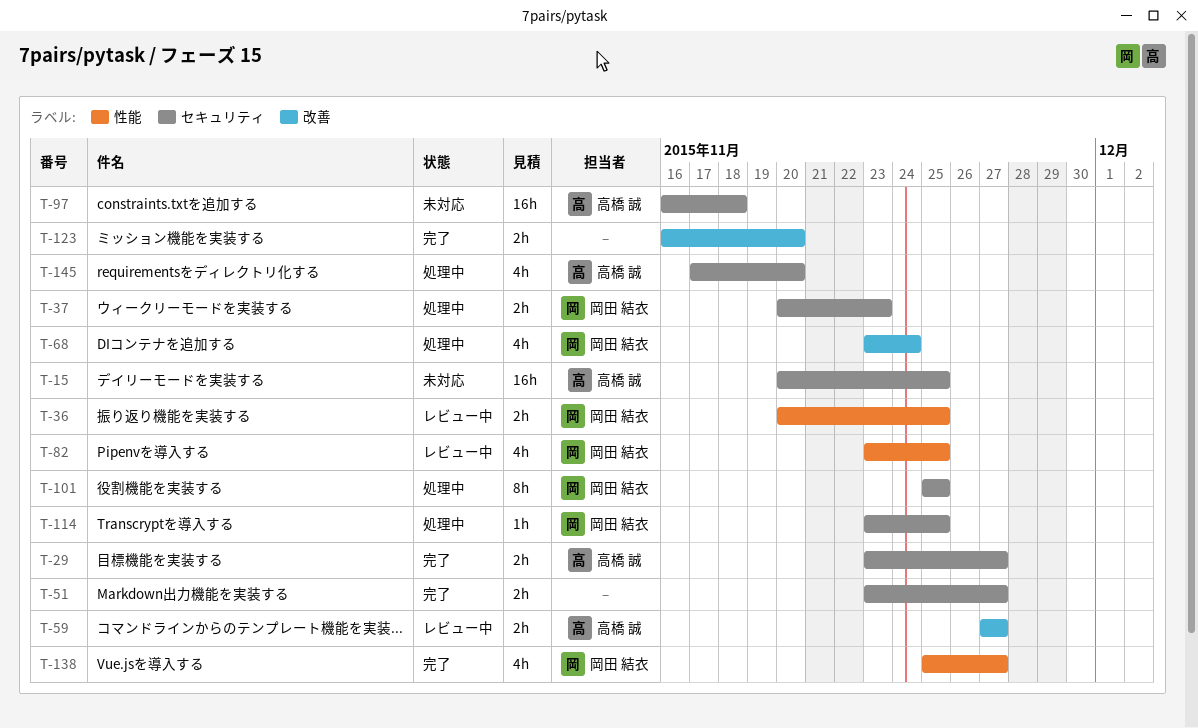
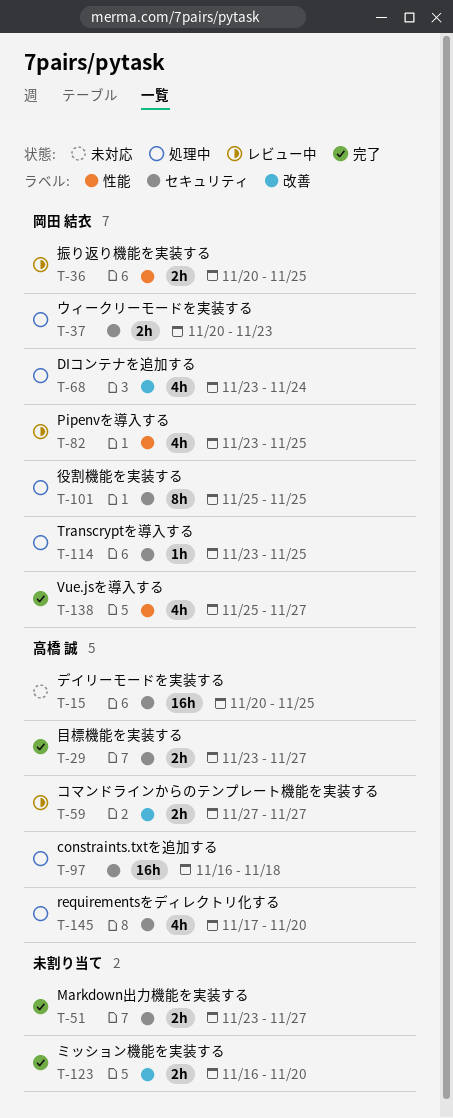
T-97, status: 未対応 -> 処理中

